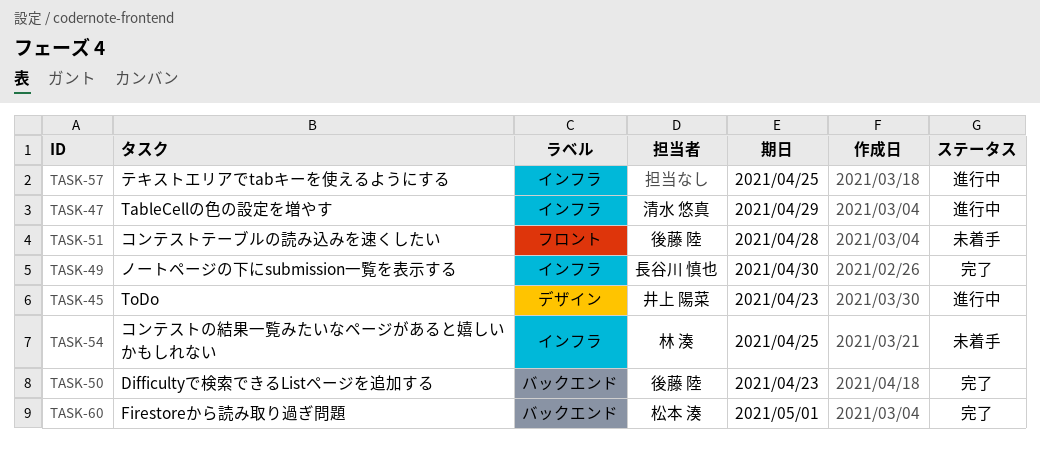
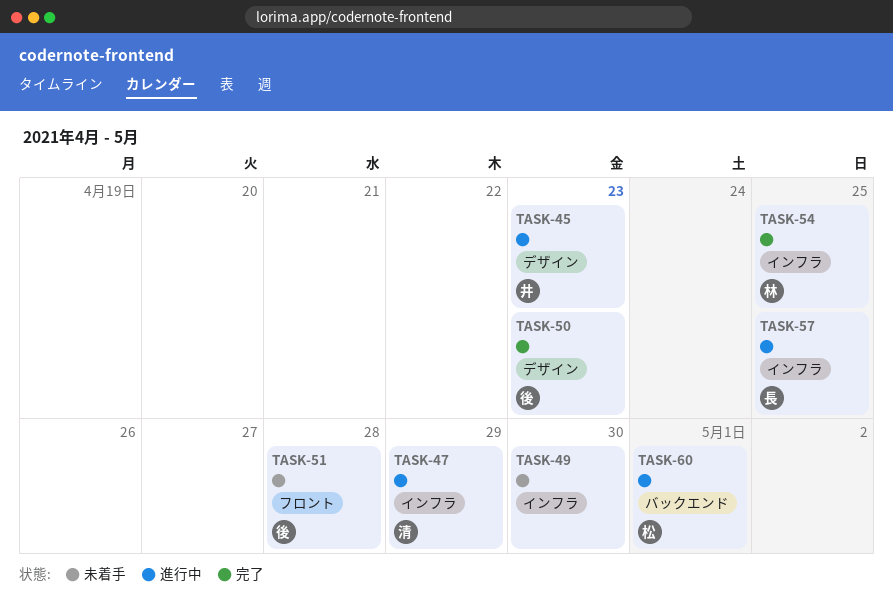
TASK-49, status: 完了 -> 未着手
TASK-49, owner: 長谷川 慎也 -> none
TASK-50, label: バックエンド -> デザイン
TASK-54, status: 未着手 -> 完了
TASK-57, owner: none -> 長谷川 慎也
TASK-60, status: 完了 -> 進行中

